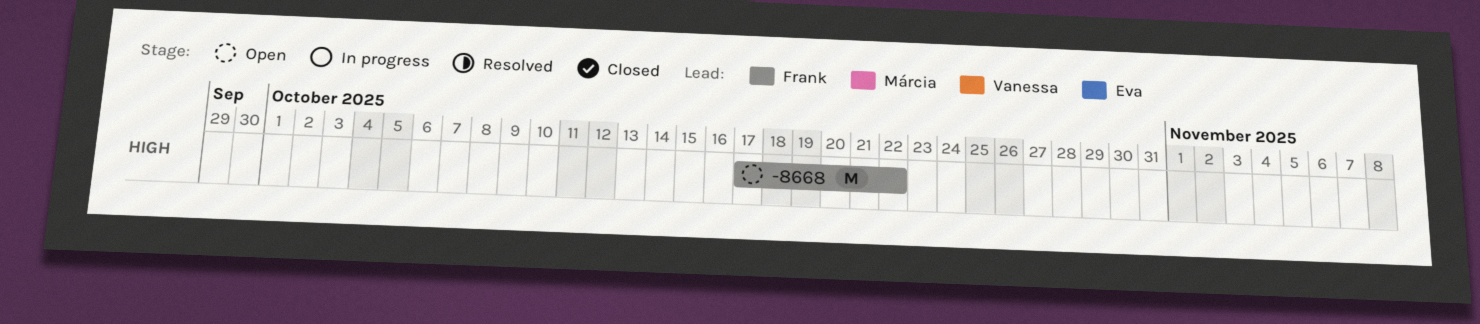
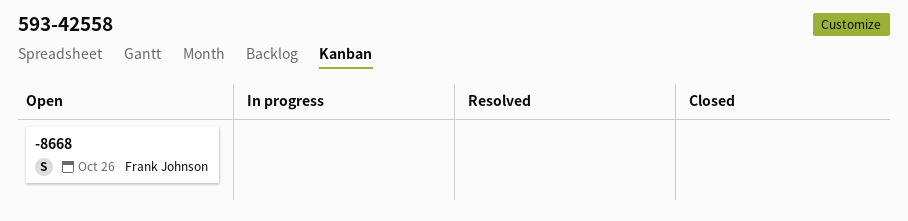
-8668, estimate: M -> S
-8668, due: Oct 22 -> Oct 26

